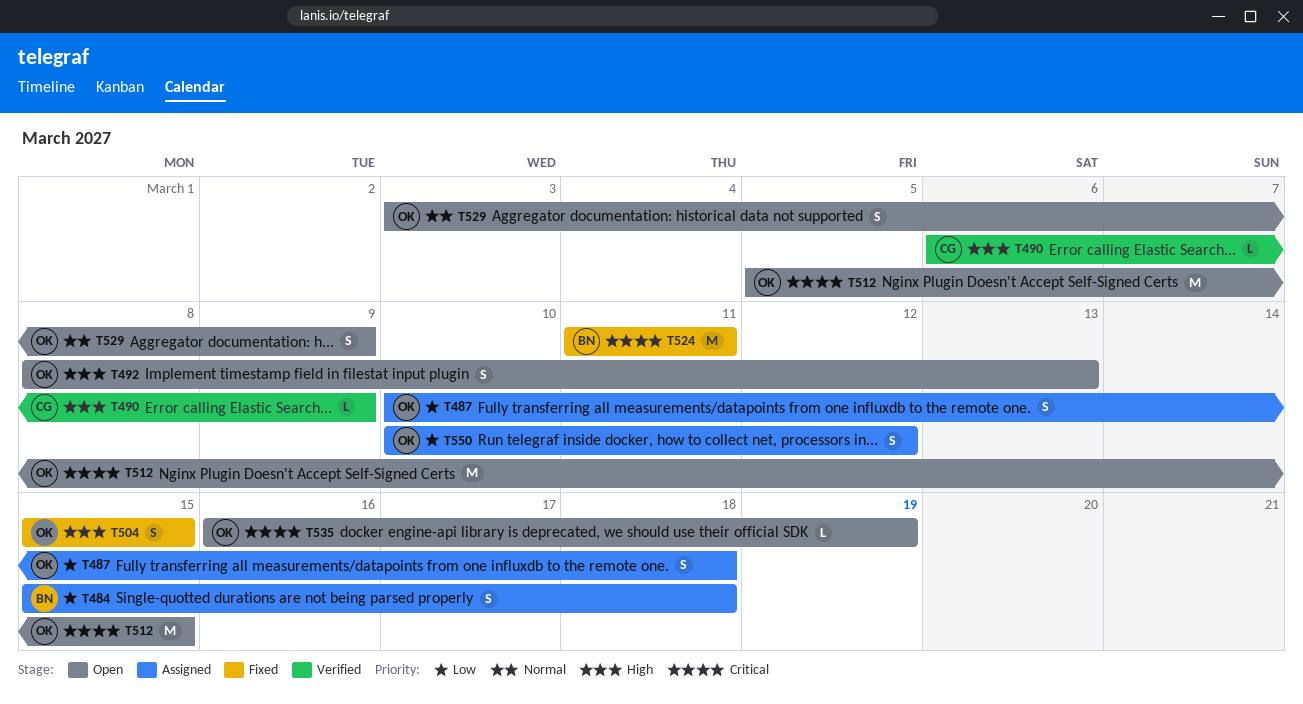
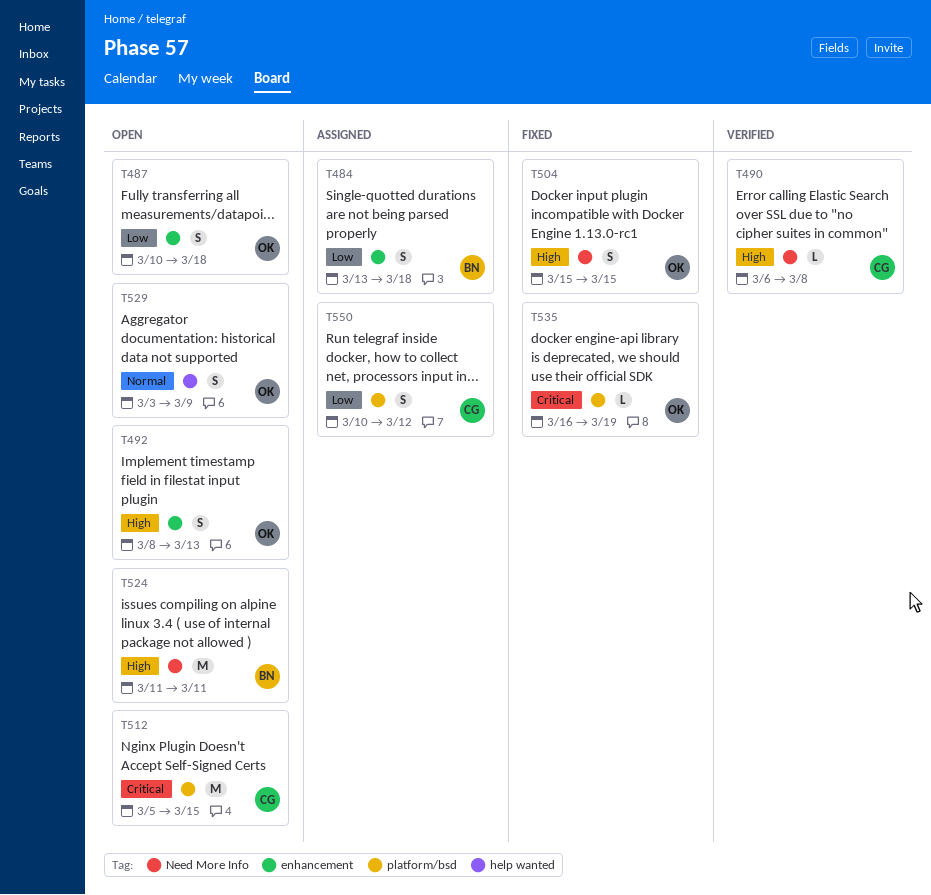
T484, start: Mar 15 -> Mar 13
T487, status: Assigned -> Open
T490, due: Mar 9 -> Mar 8
T512, owner: OK -> CG
T524, status: Fixed -> Open
T524, priority: Critical -> High
T535, status: Open -> Fixed
T550, owner: OK -> CG

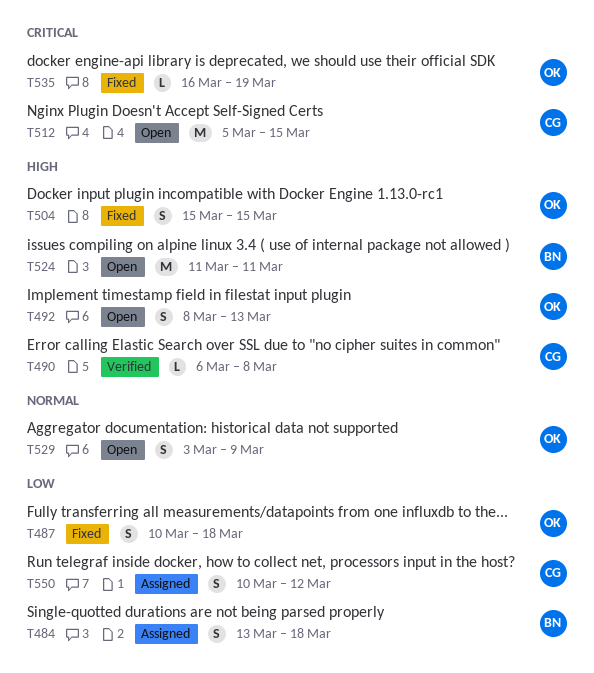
T487, status: Open -> Fixed

